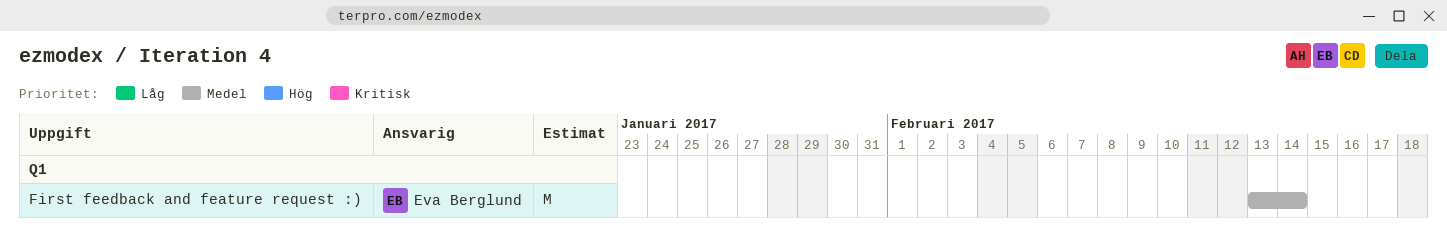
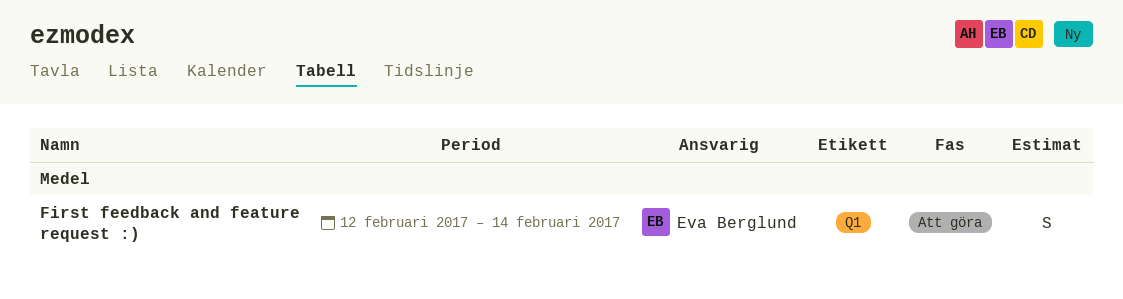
First feedback and feature request :), estimate: M -> S
First feedback and feature request :), start: Feb 13 -> Feb 12

